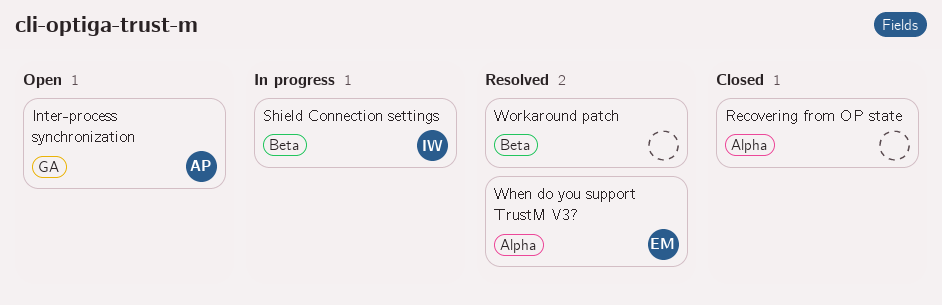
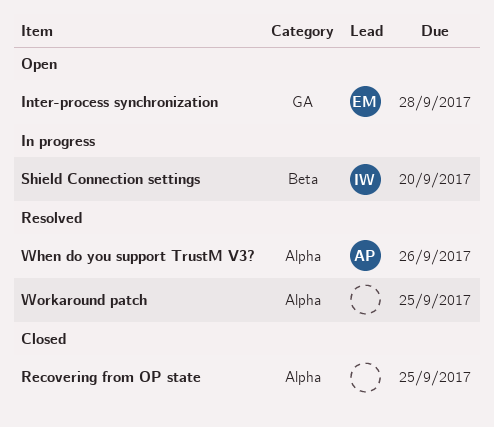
Inter-process synchronization, owner: AP -> EM
When do you support TrustM V3?, owner: EM -> AP
Workaround patch, label: Beta -> Alpha

